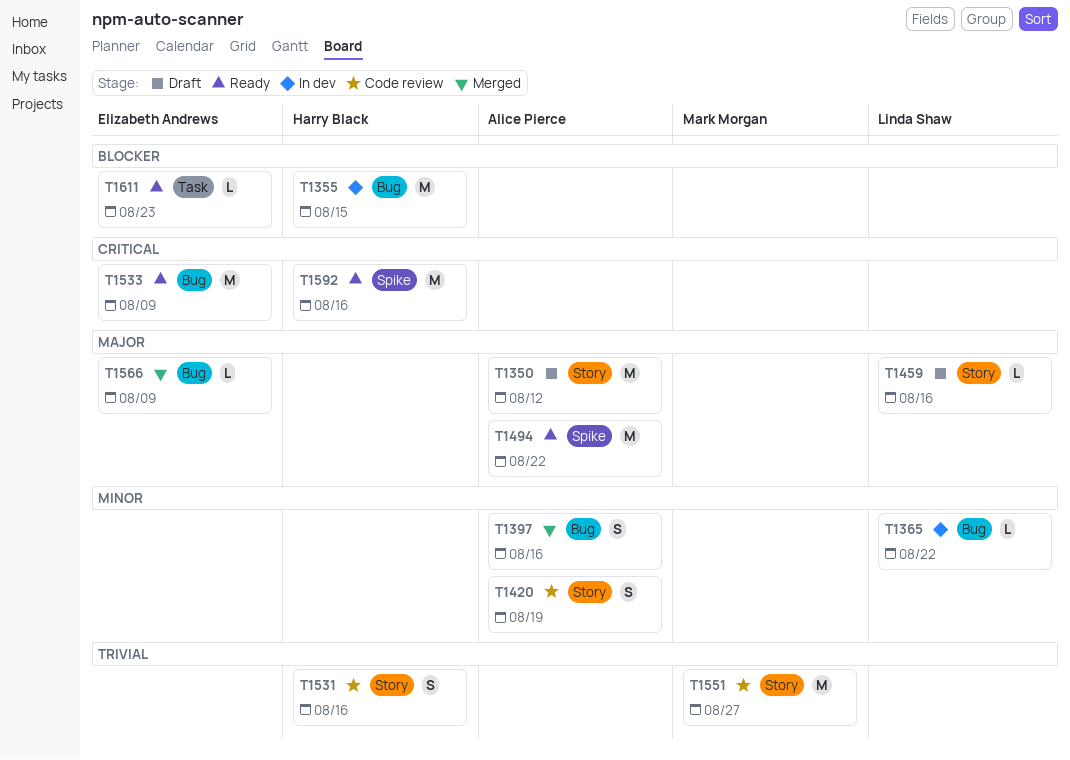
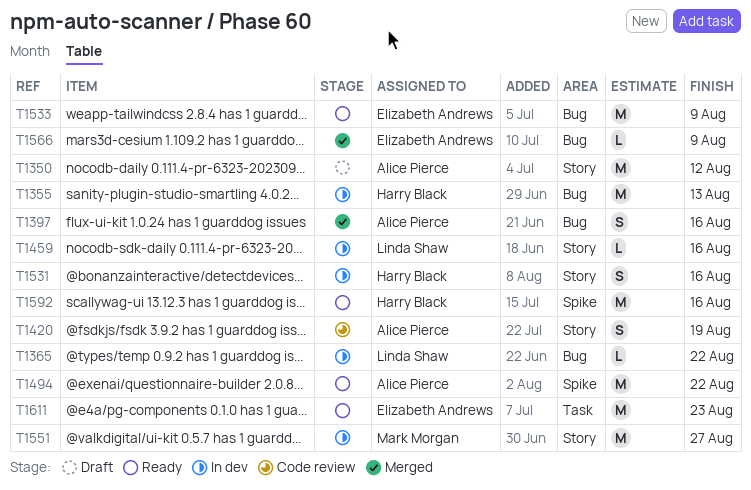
T1355, due: Aug 15 -> Aug 13
T1459, status: Draft -> In dev
T1531, status: Code review -> In dev
T1551, status: Code review -> In dev
T1611, estimate: L -> M

